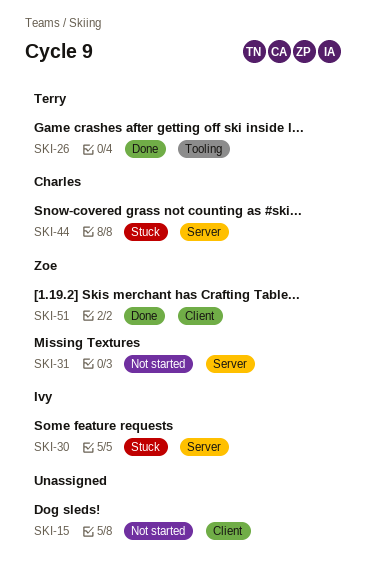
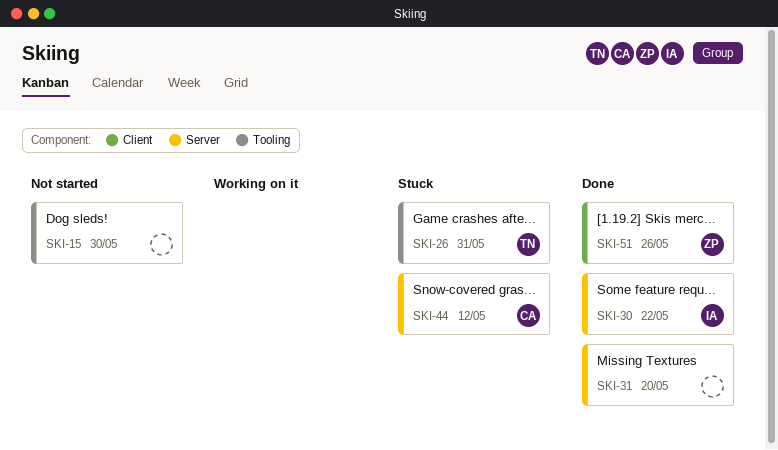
SKI-15, label: Client -> Tooling
SKI-26, status: Done -> Stuck
SKI-30, status: Stuck -> Done
SKI-31, status: Not started -> Done
SKI-31, owner: Zoe -> none

